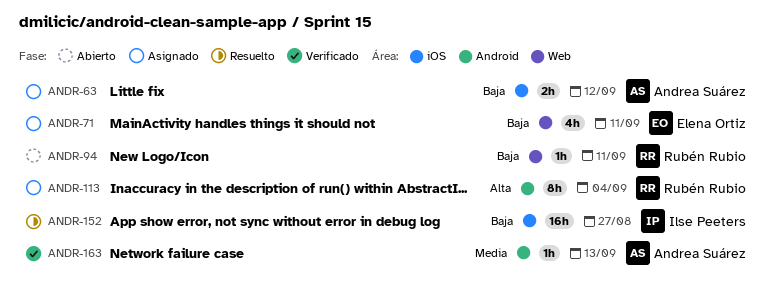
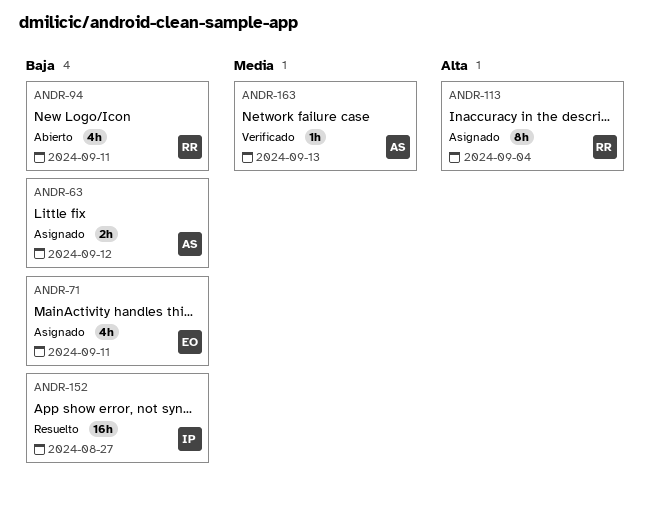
ANDR-94, estimate: 1h -> 4h

